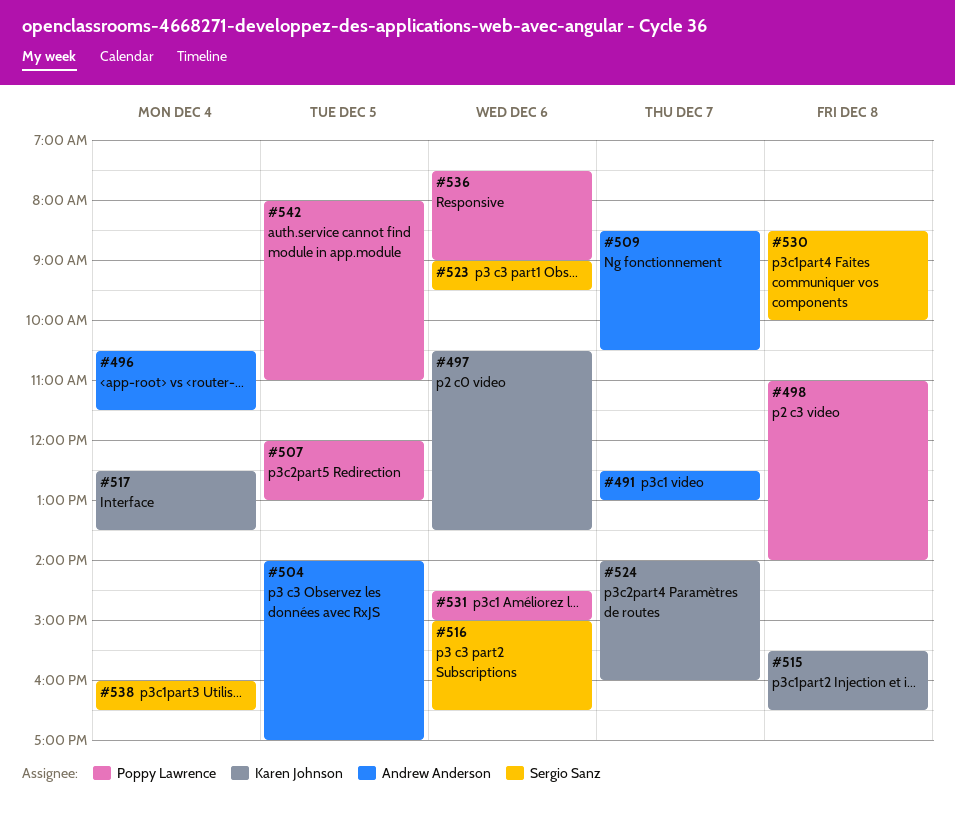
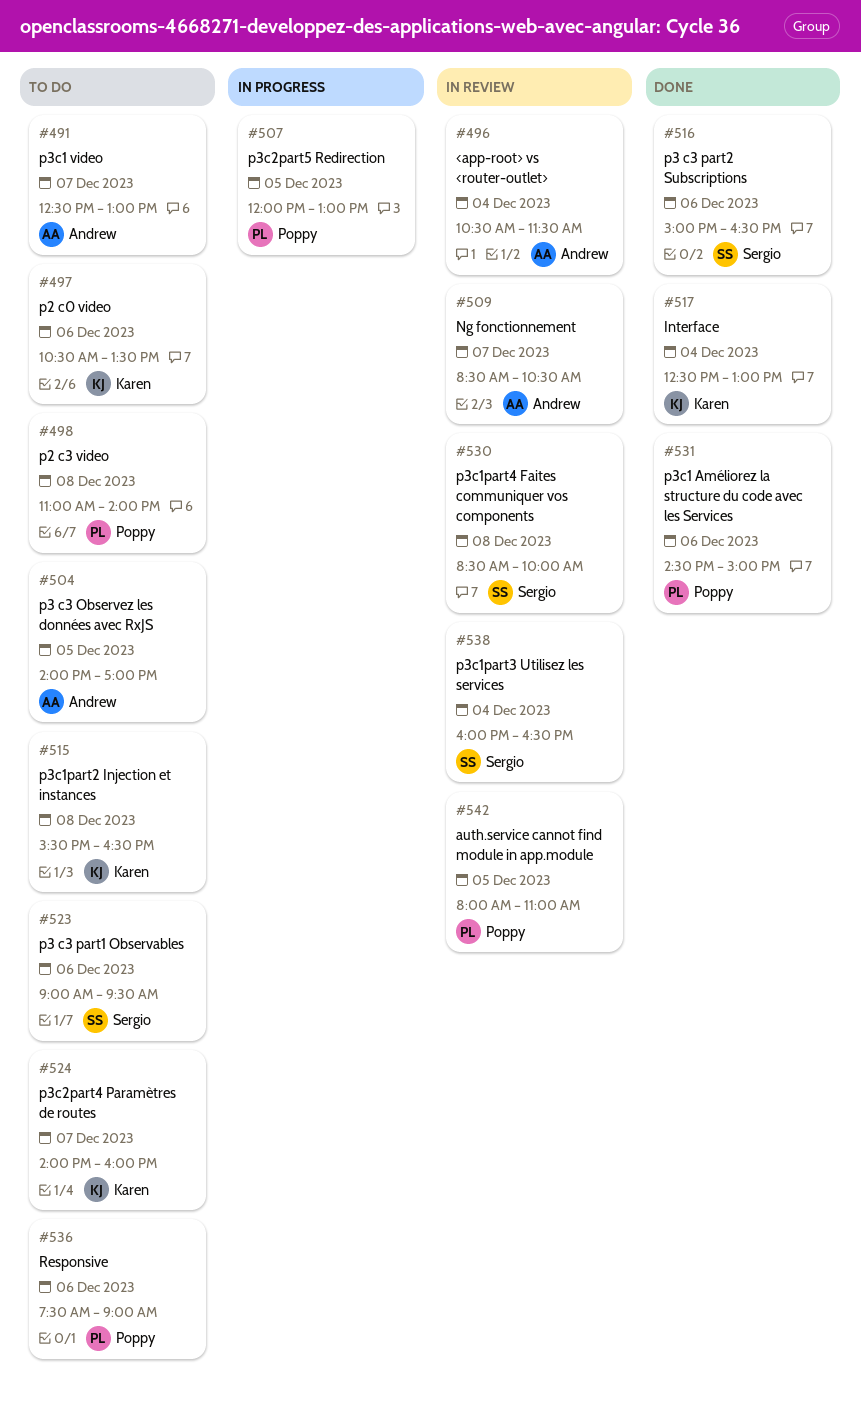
#517, ends: 13:30 -> 13:00

